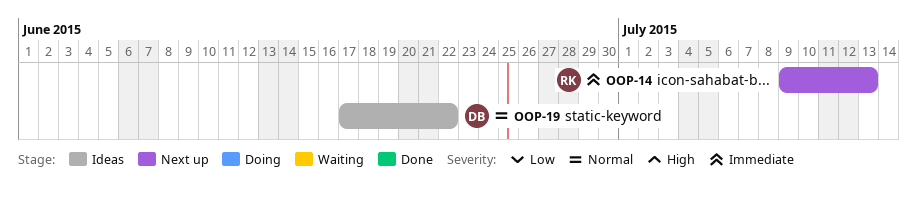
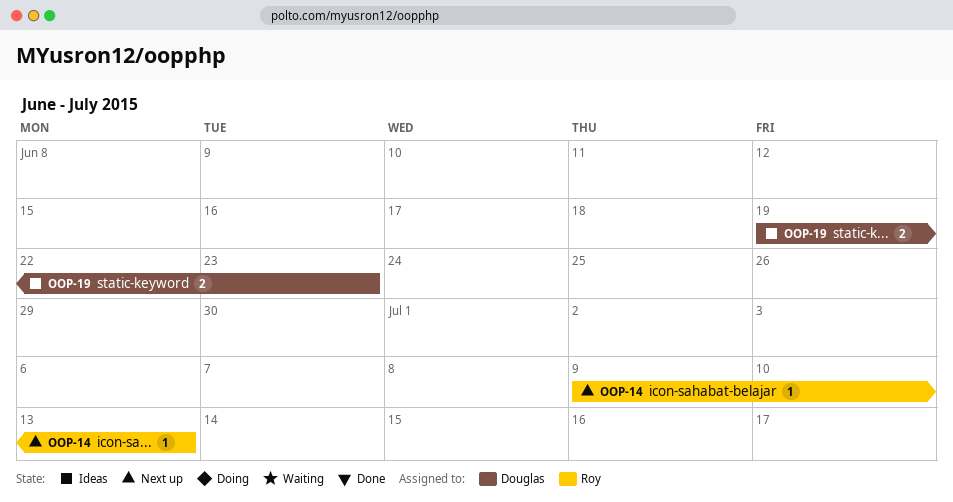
OOP-19, start: Jun 17 -> Jun 19
OOP-19, due: Jun 22 -> Jun 23

